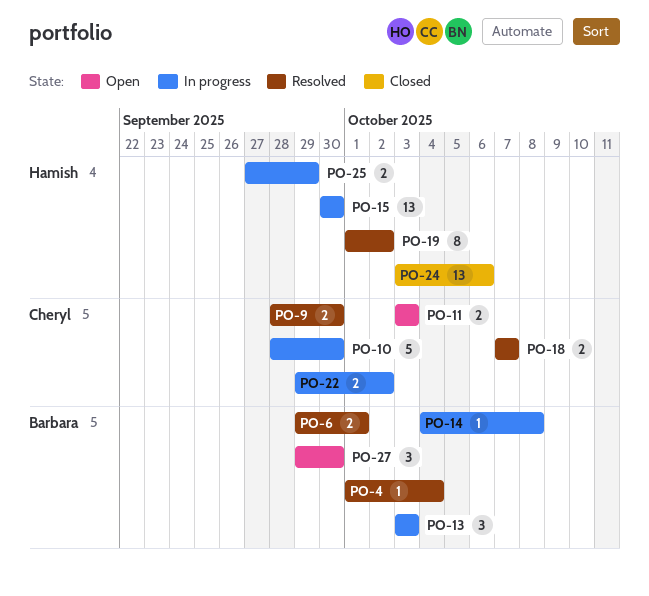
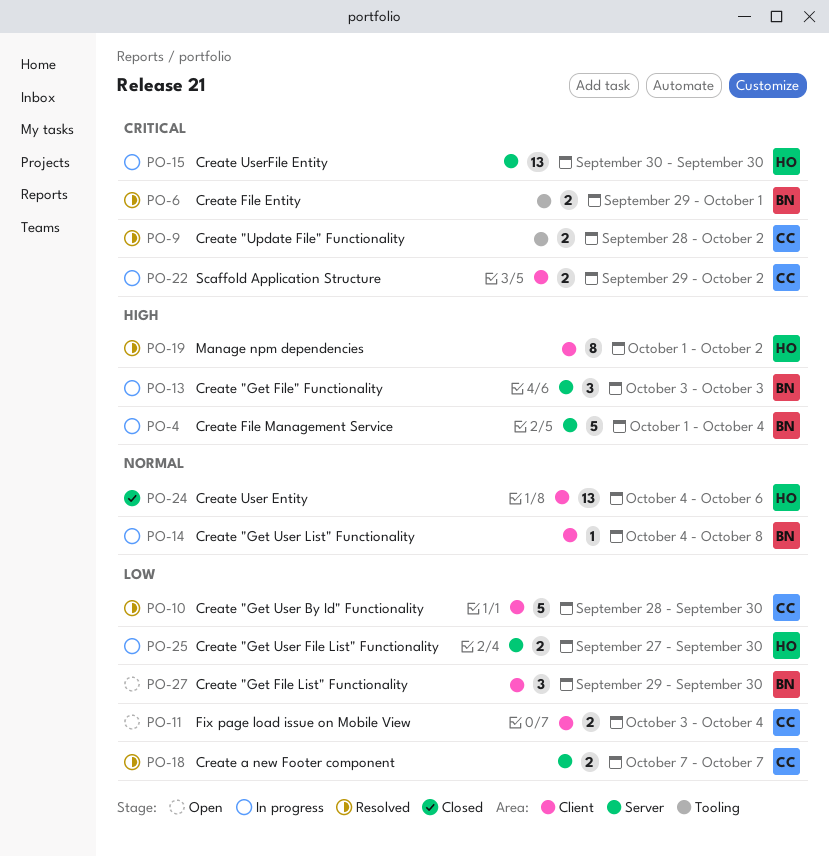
PO-4, status: Resolved -> In progress
PO-4, estimate: 1 -> 5
PO-9, due: Sep 30 -> Oct 2
PO-10, status: In progress -> Resolved
PO-11, due: Oct 3 -> Oct 4
PO-24, start: Oct 3 -> Oct 4
PO-25, due: Sep 29 -> Sep 30

